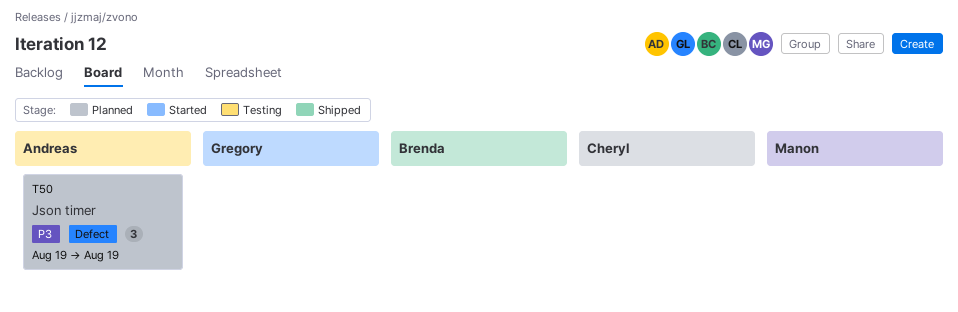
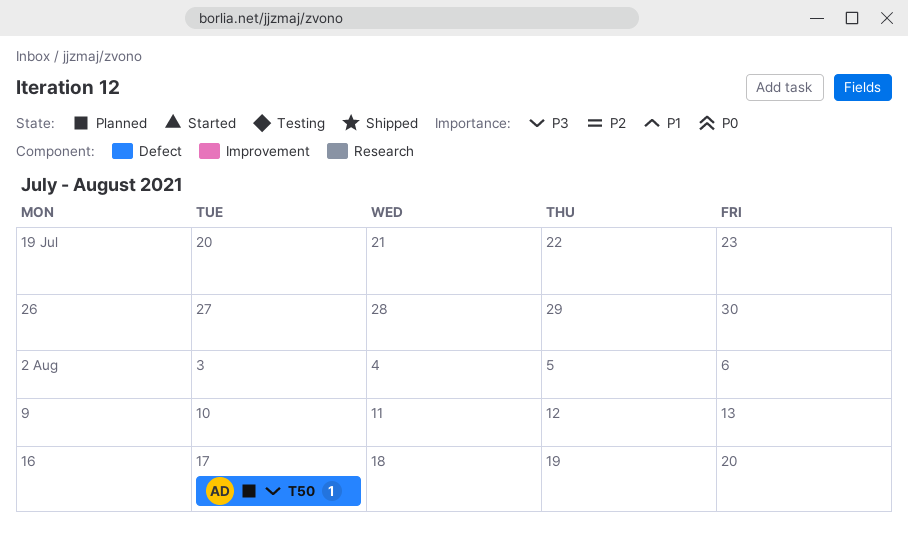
T50, estimate: 3 -> 1
T50, start: Aug 19 -> Aug 17
T50, due: Aug 19 -> Aug 17

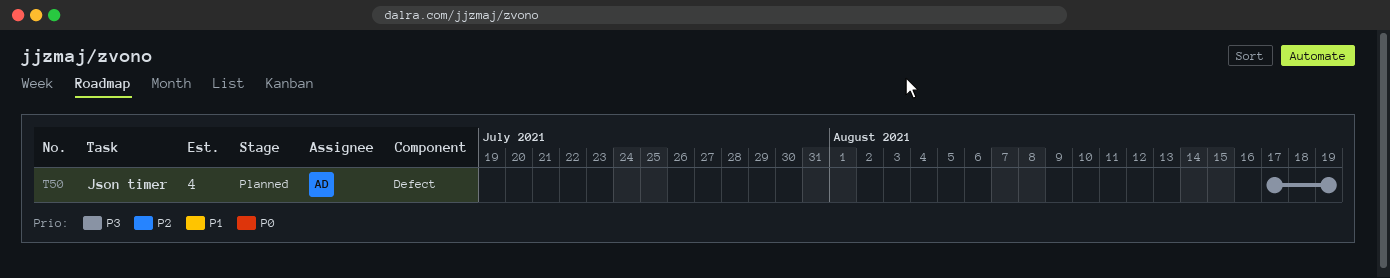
T50, estimate: 1 -> 4
T50, due: Aug 17 -> Aug 19

